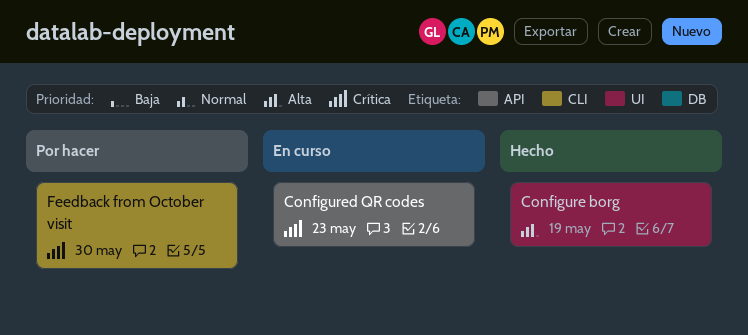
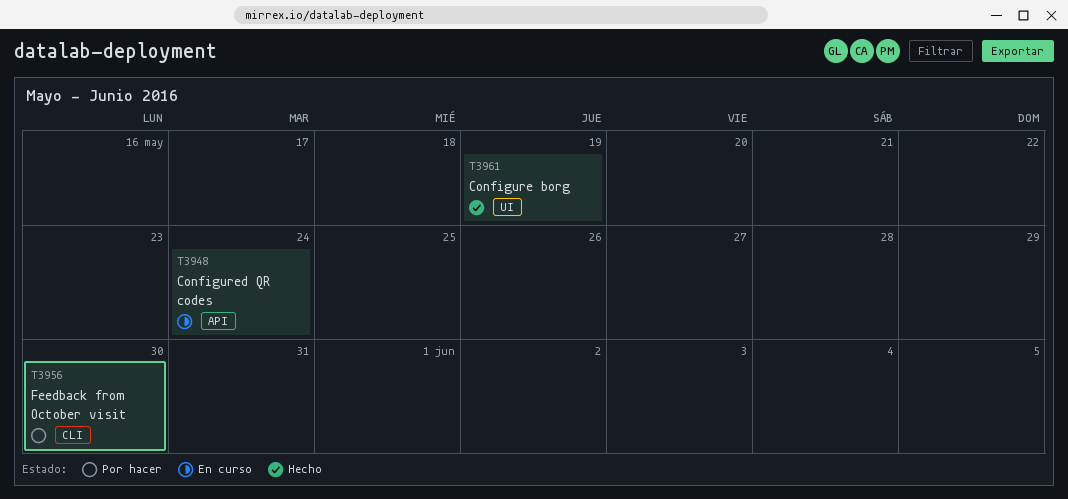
Configured QR codes, due: May 23 -> May 24

